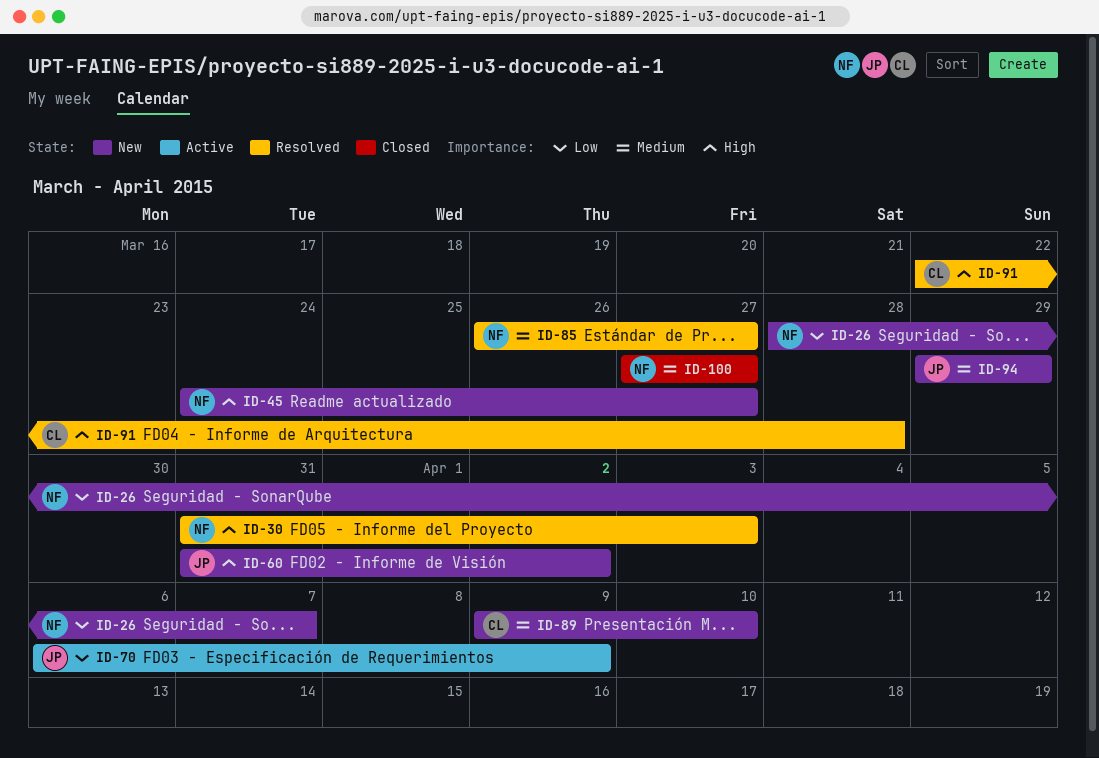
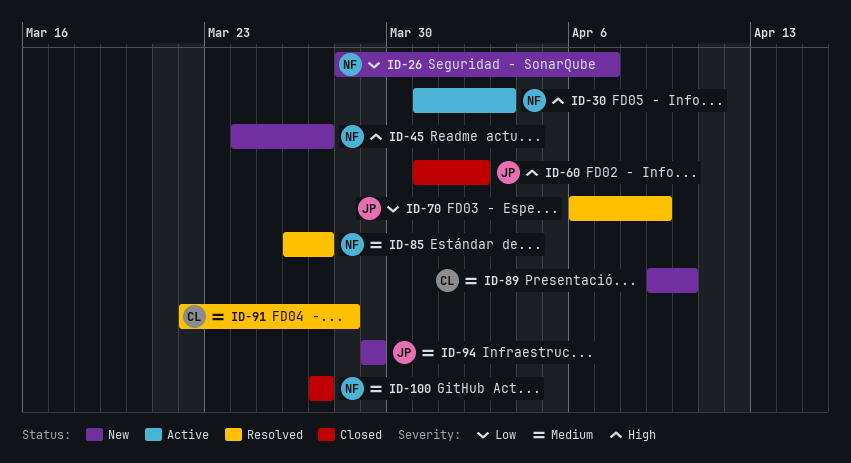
ID-30, status: Resolved -> Active
ID-60, status: New -> Closed
ID-70, status: Active -> Resolved
ID-91, priority: High -> Medium

